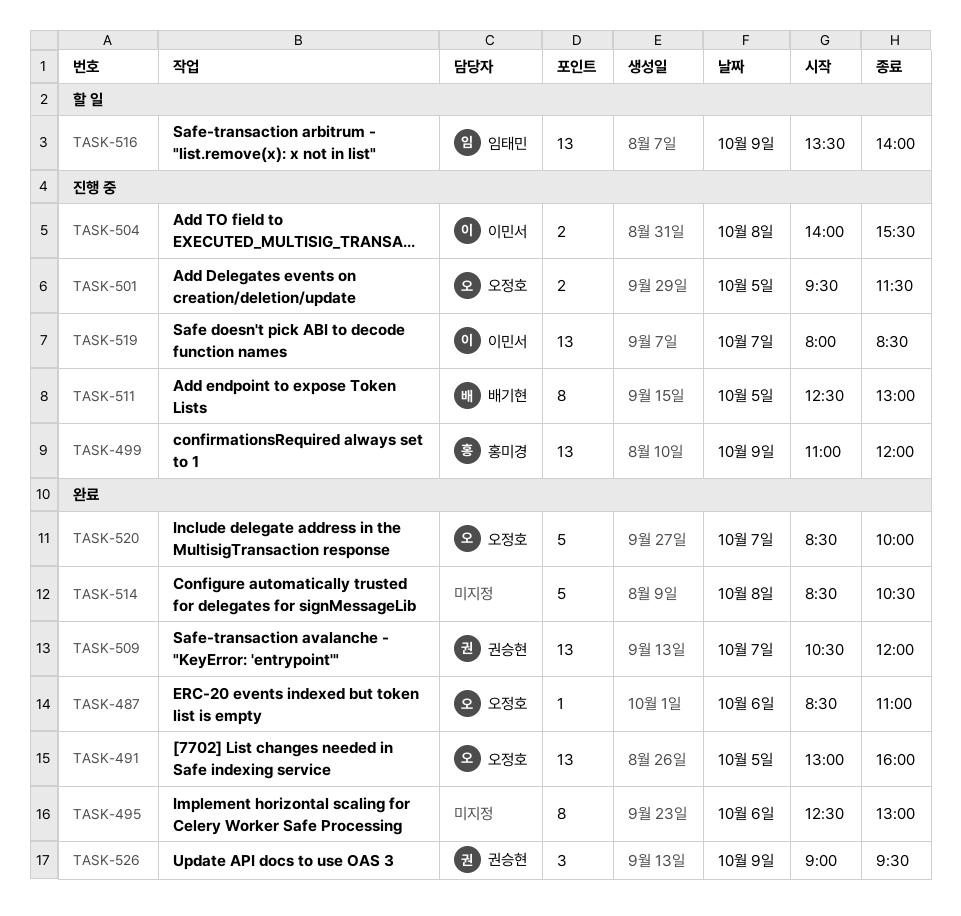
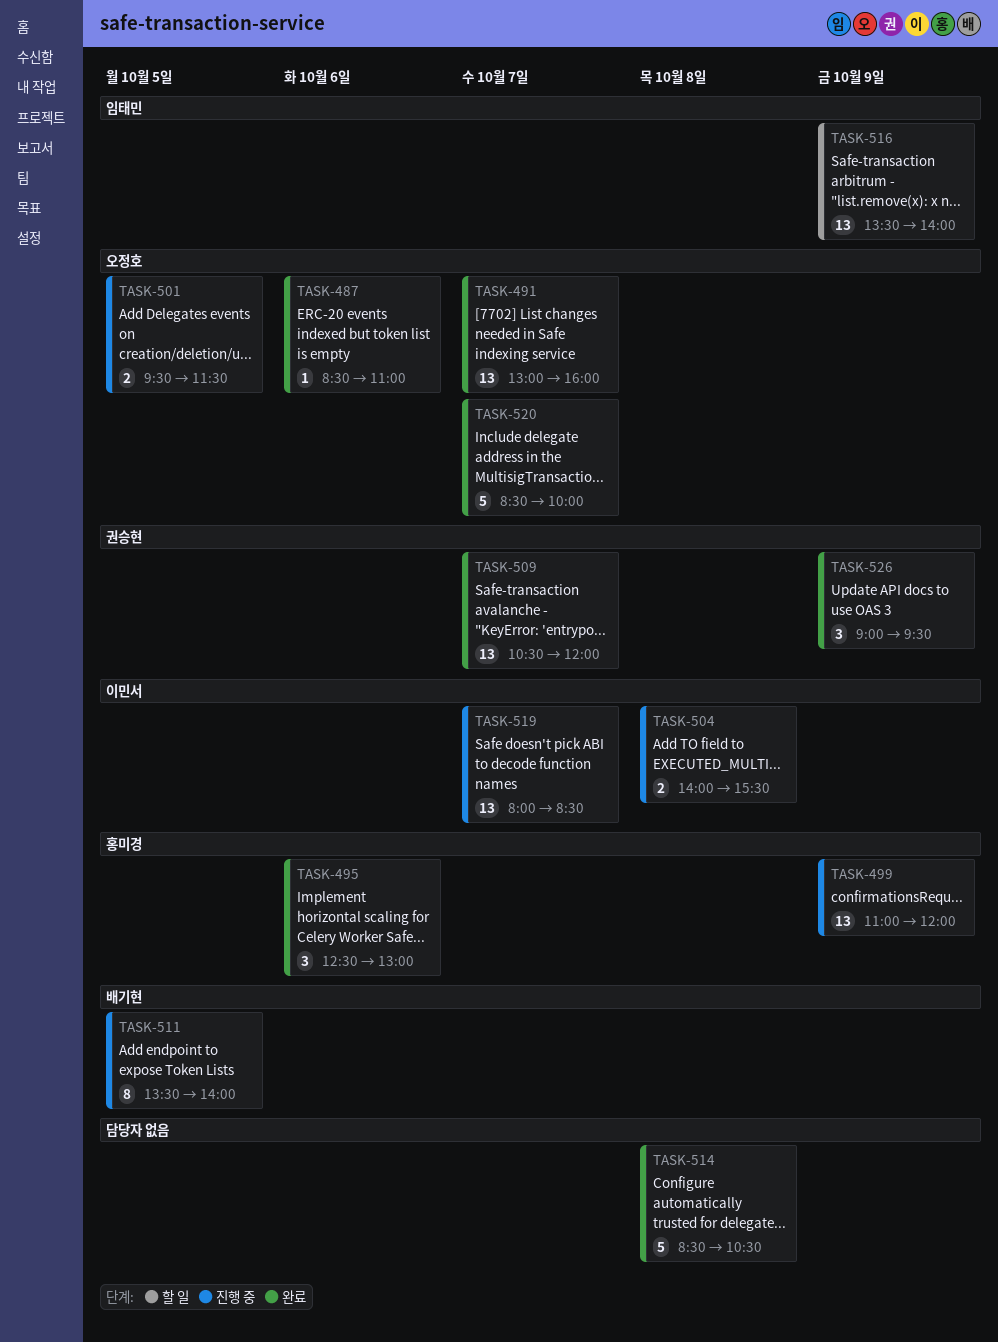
TASK-491, day: Oct 5 -> Oct 7
TASK-495, owner: none -> 홍미경
TASK-495, estimate: 8 -> 3
TASK-511, begins: 12:30 -> 13:30
TASK-511, ends: 13:00 -> 14:00

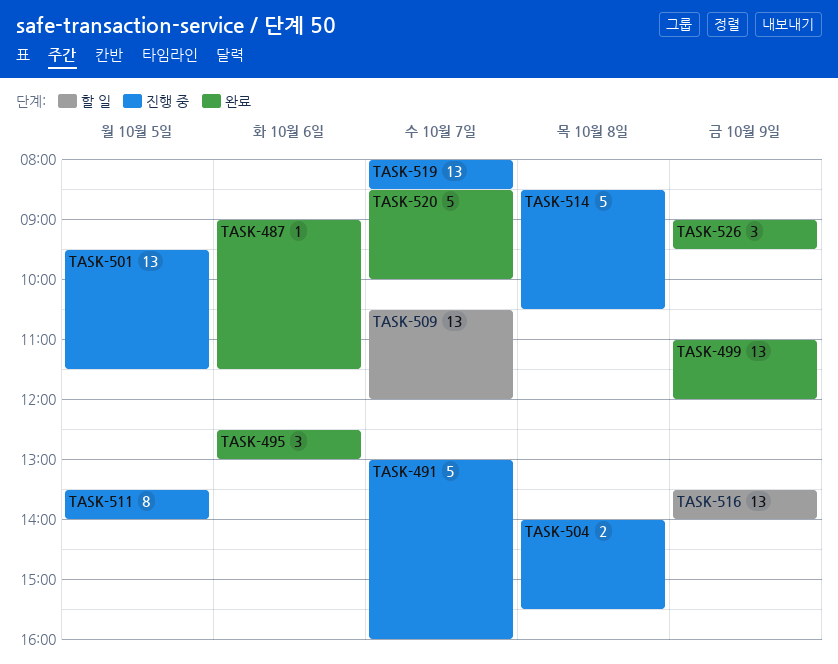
TASK-487, begins: 08:30 -> 09:00
TASK-487, ends: 11:00 -> 11:30
TASK-491, status: 완료 -> 진행 중
TASK-491, estimate: 13 -> 5
TASK-499, status: 진행 중 -> 완료
TASK-501, estimate: 2 -> 13
TASK-509, status: 완료 -> 할 일
TASK-514, status: 완료 -> 진행 중

